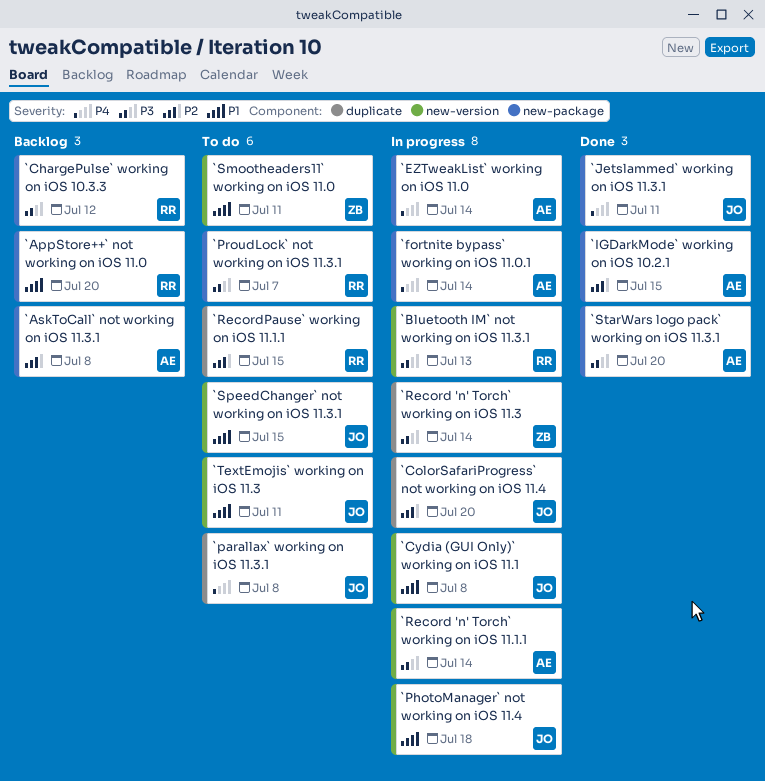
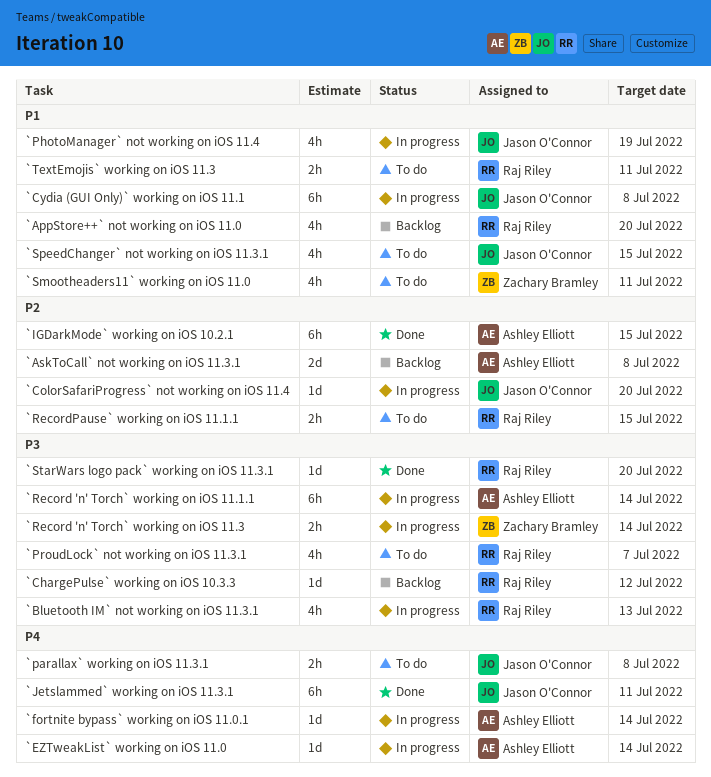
`PhotoManager` not working on iOS 11.4, due: Jul 18 -> Jul 19
`StarWars logo pack` working on iOS 11.3.1, owner: Ashley Elliott -> Raj Riley
`TextEmojis` working on iOS 11.3, owner: Jason O'Connor -> Raj Riley

